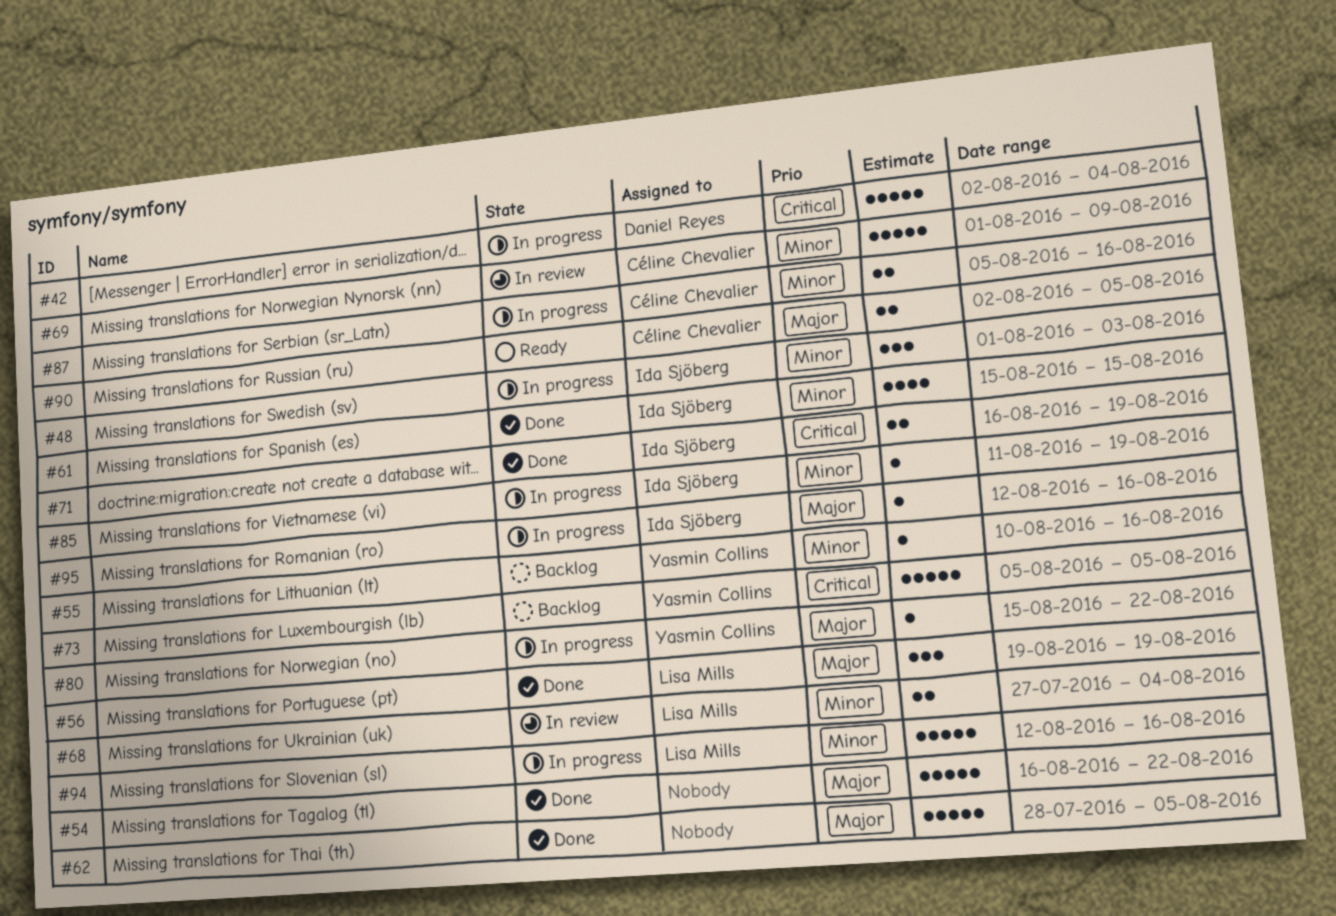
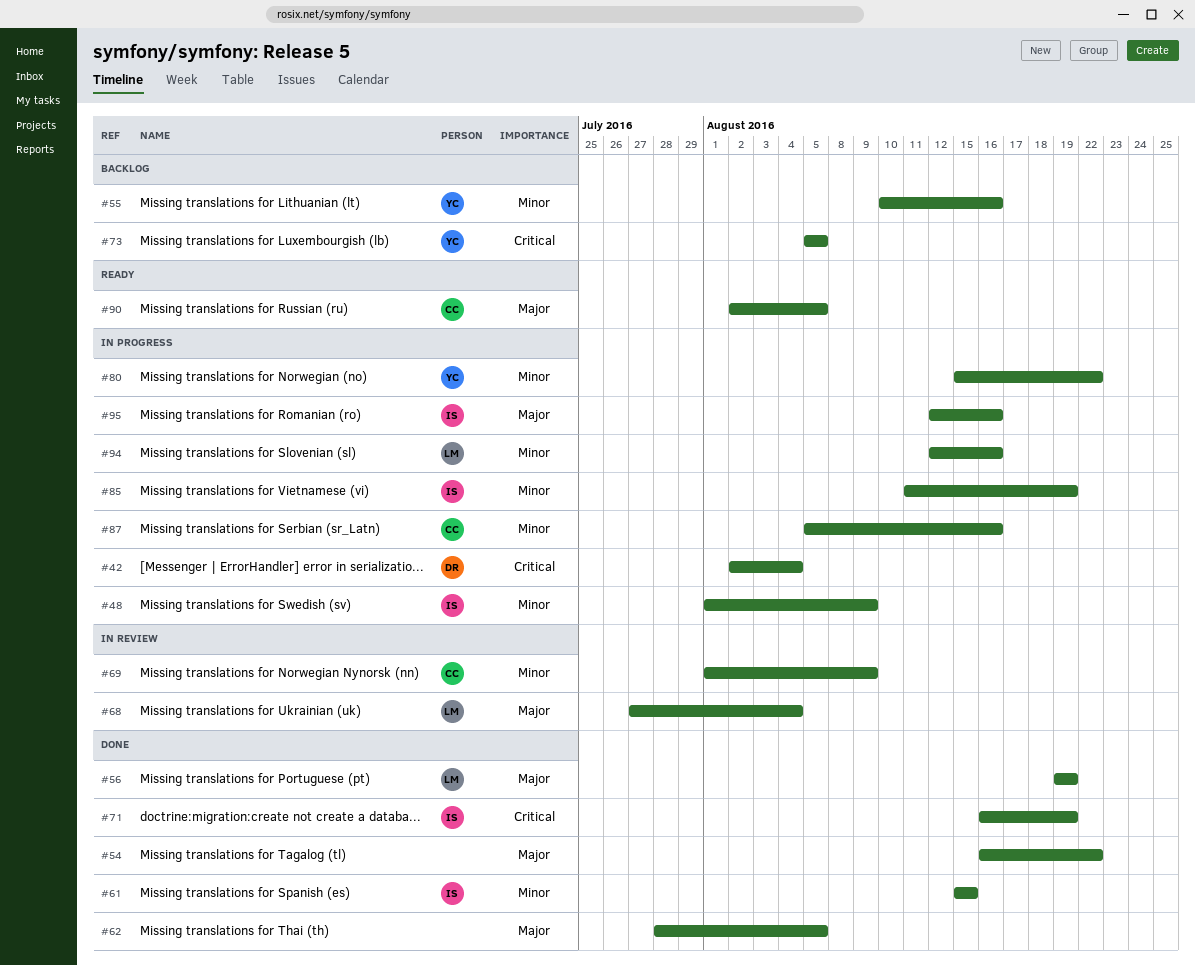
#48, due: Aug 3 -> Aug 9
#68, priority: Minor -> Major
#80, priority: Major -> Minor

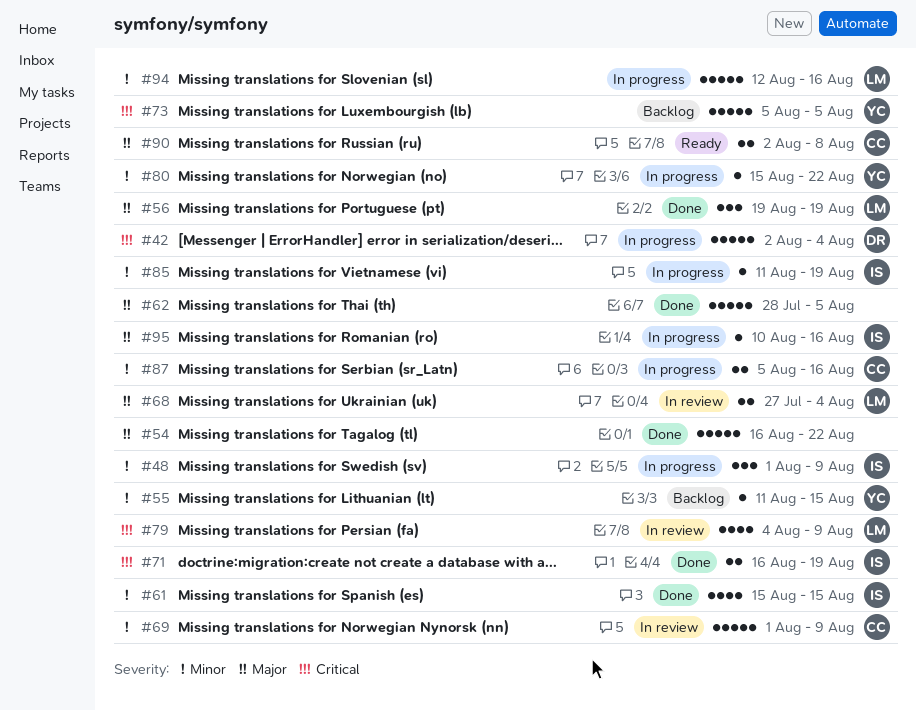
#55, start: Aug 10 -> Aug 11
#55, due: Aug 16 -> Aug 15
#79: none -> present
#90, due: Aug 5 -> Aug 8
#95, start: Aug 12 -> Aug 10

